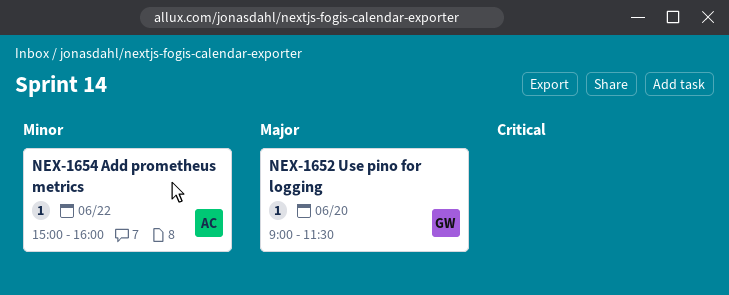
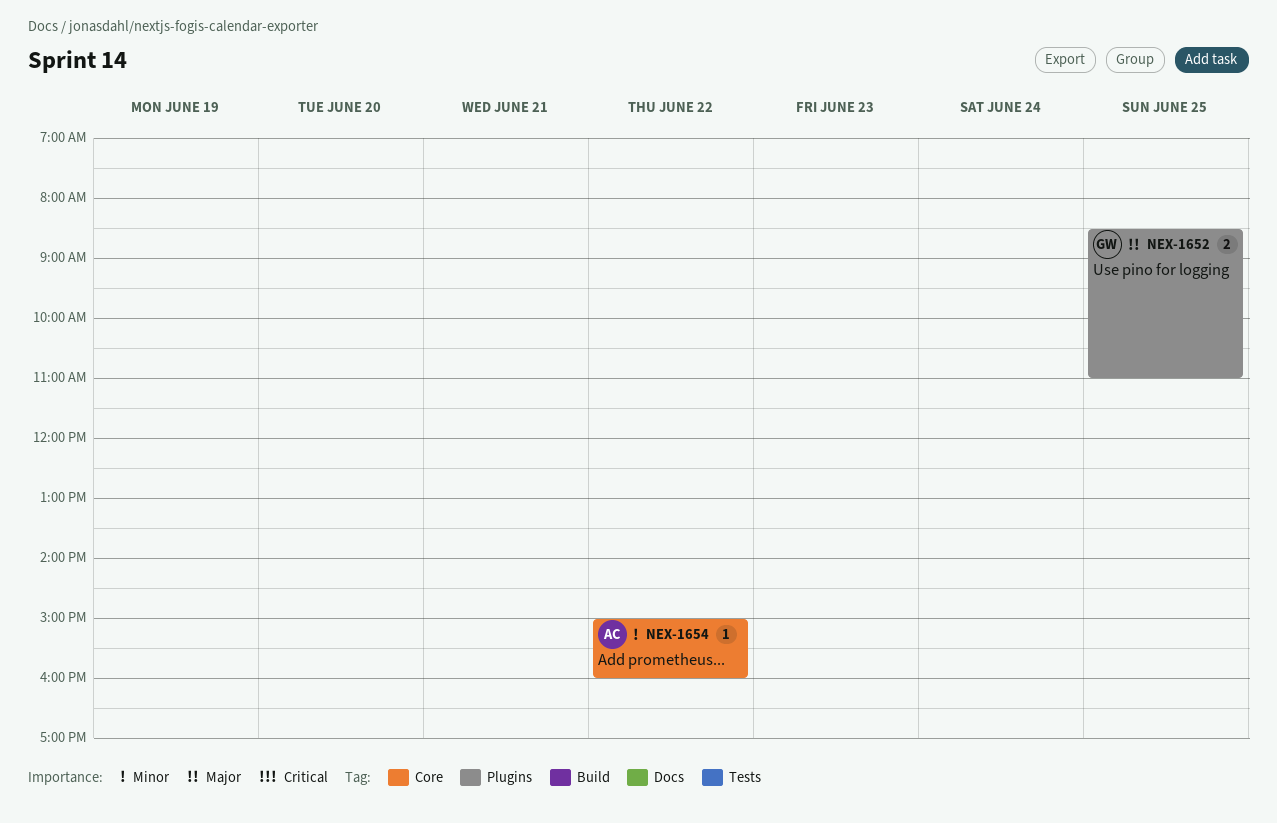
NEX-1652, estimate: 1 -> 2
NEX-1652, day: Jun 20 -> Jun 25
NEX-1652, begins: 09:00 -> 08:30
NEX-1652, ends: 11:30 -> 11:00

